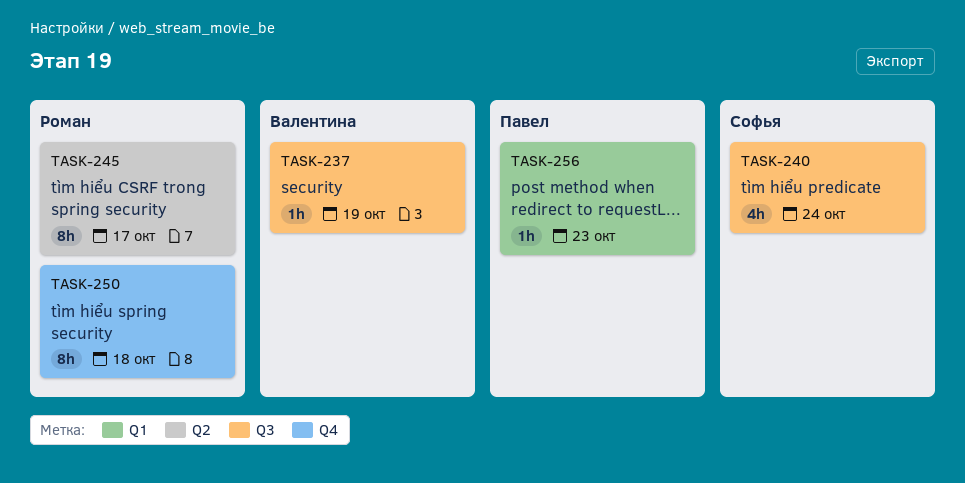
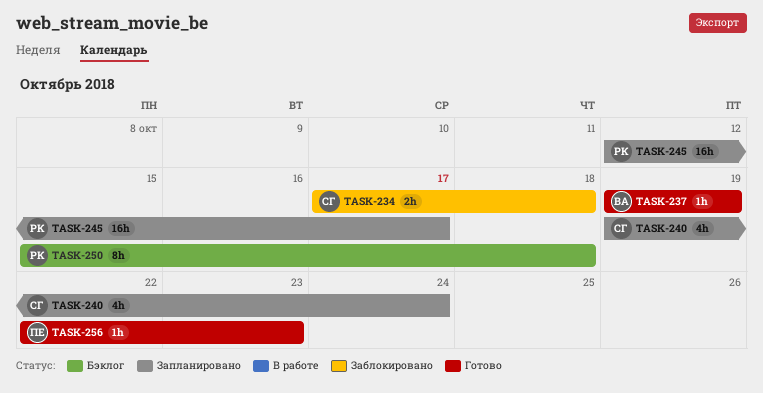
TASK-234: none -> present
TASK-245, estimate: 8h -> 16h

